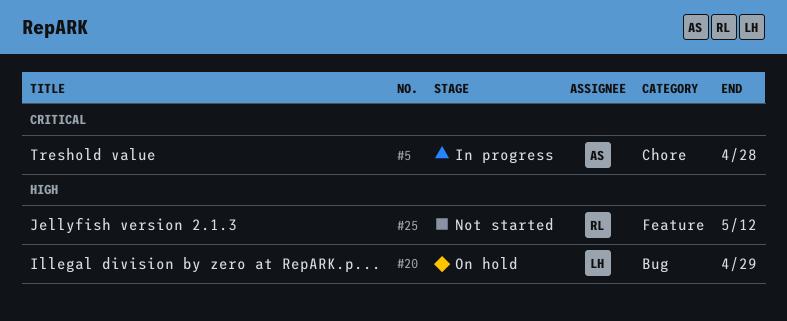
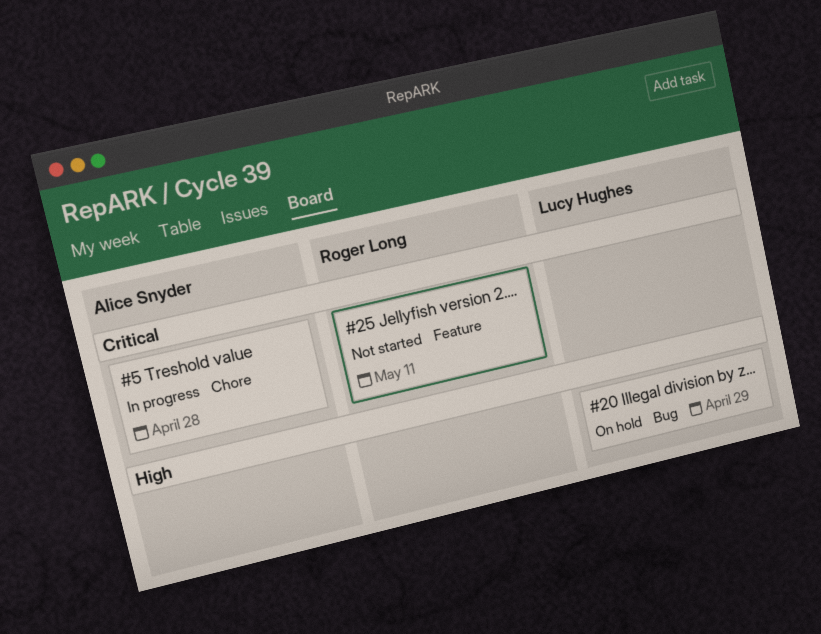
#25, priority: High -> Critical
#25, due: May 12 -> May 11

